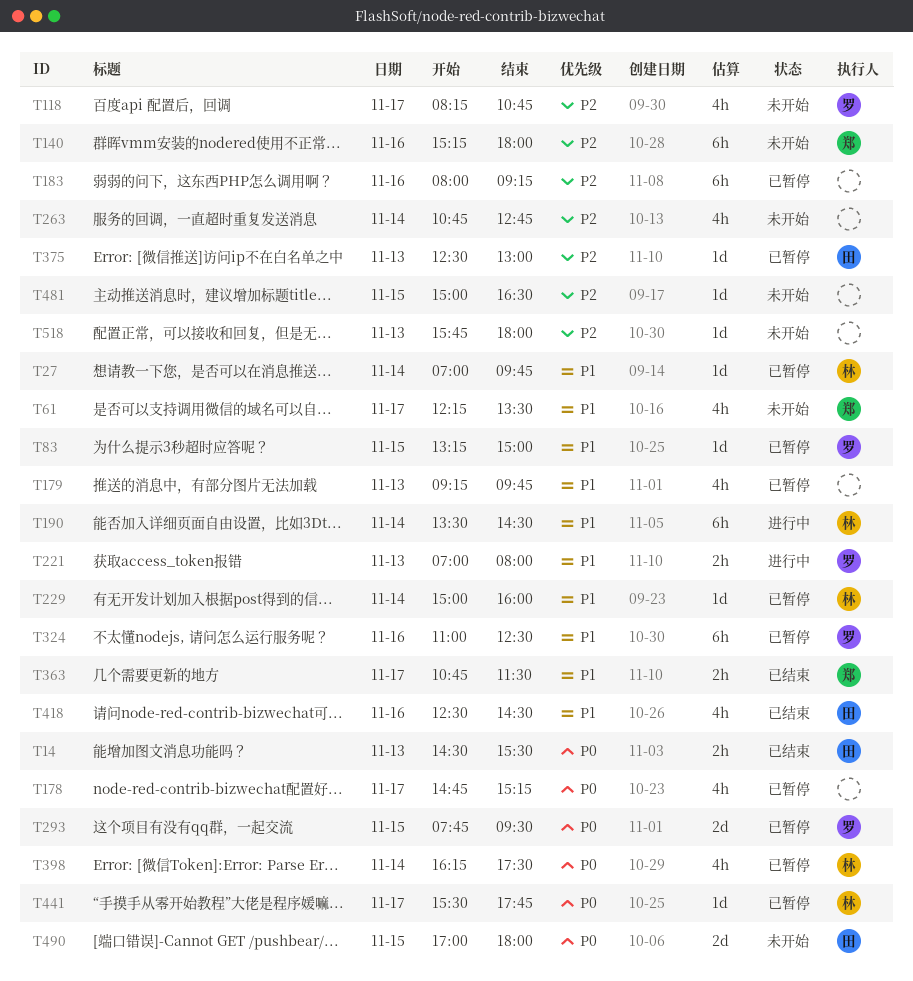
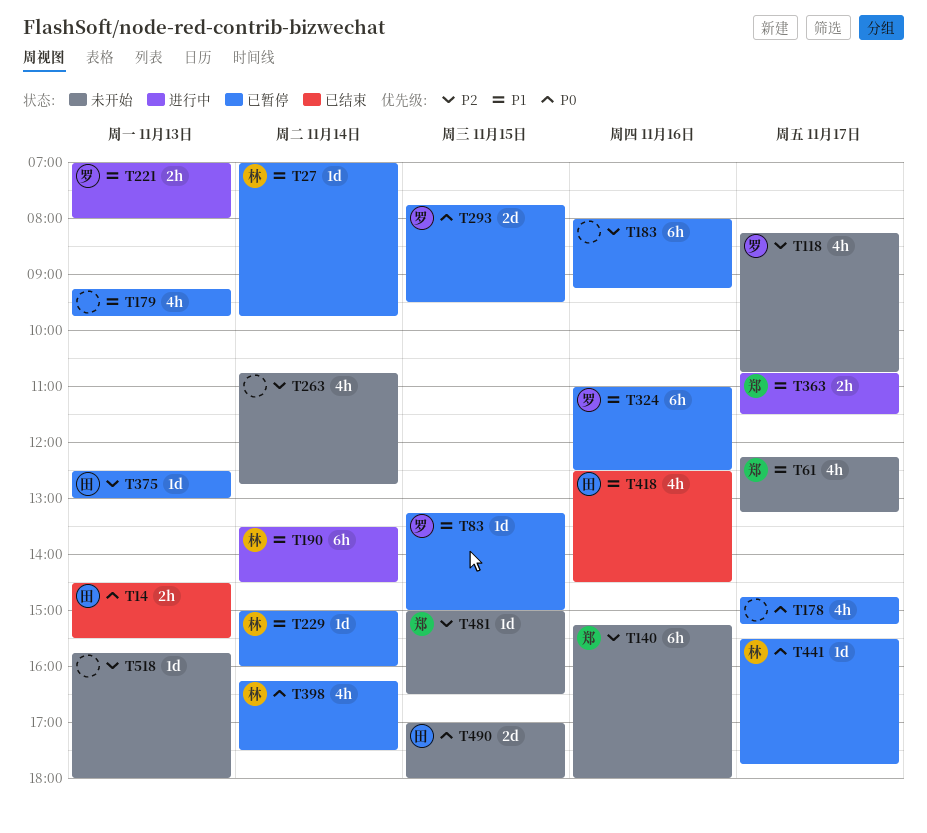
T61, ends: 13:30 -> 13:15
T363, status: 已结束 -> 进行中
T481, owner: none -> 郑

